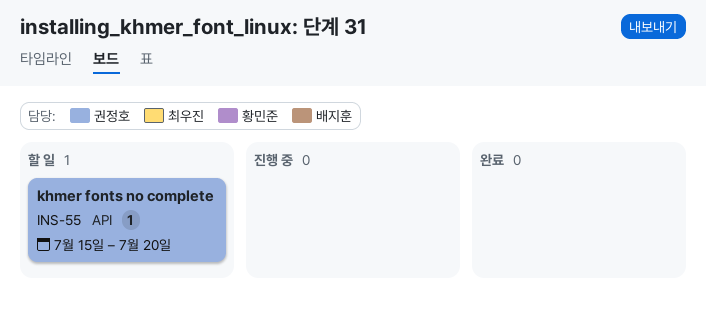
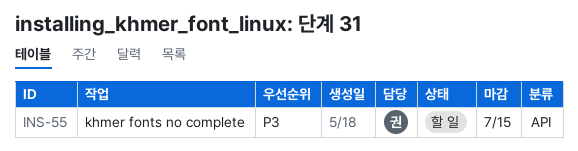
INS-55, due: Jul 20 -> Jul 15

